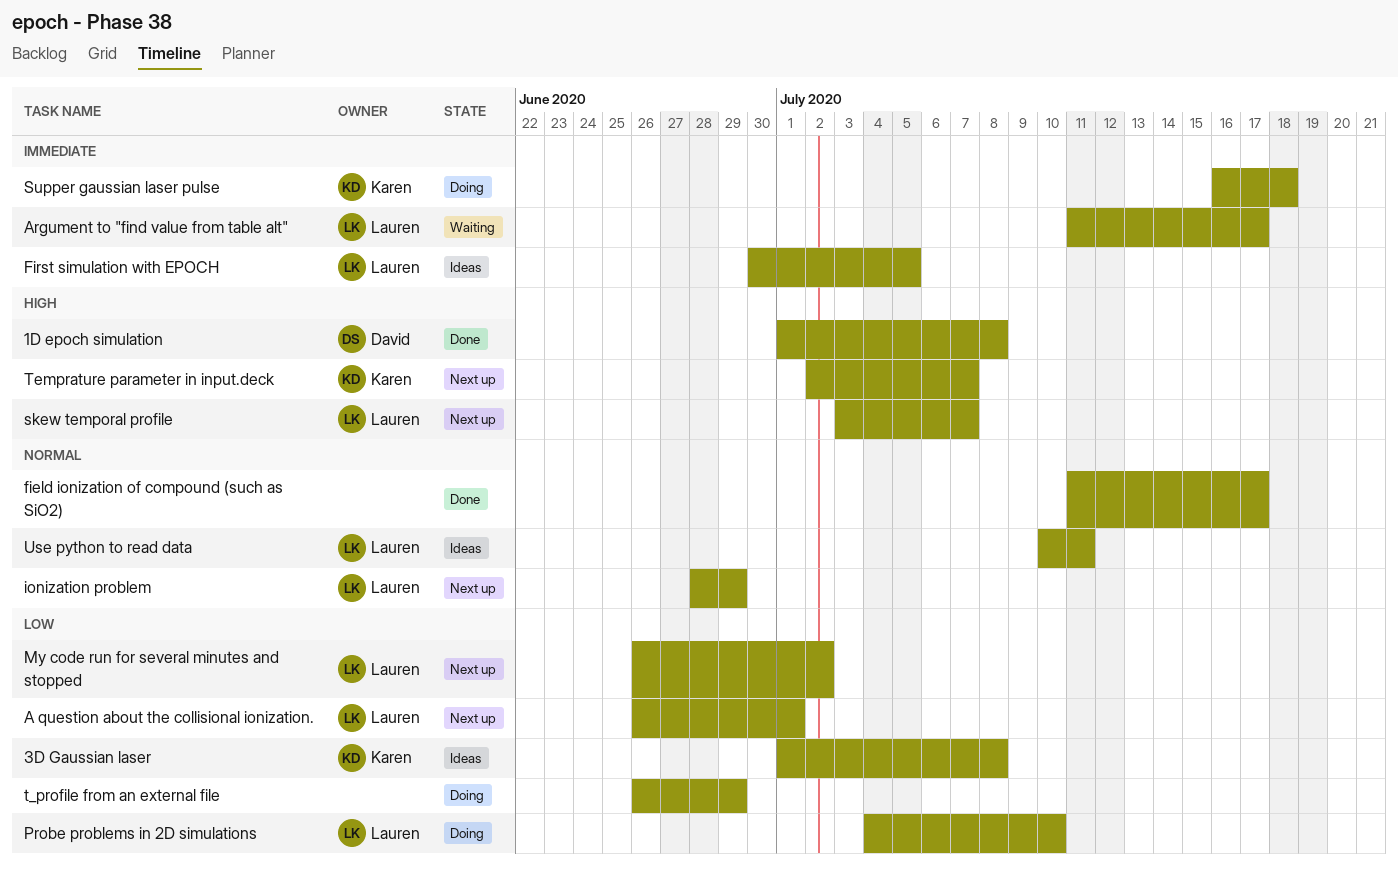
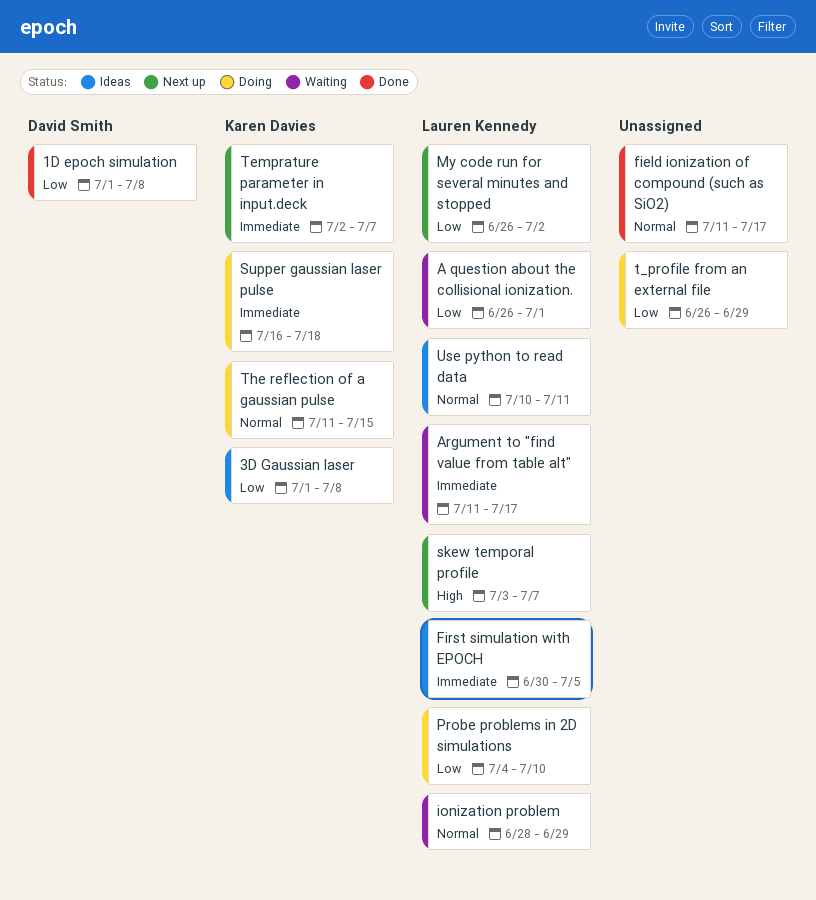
1D epoch simulation, priority: High -> Low
A question about the collisional ionization., status: Next up -> Waiting
ionization problem, status: Next up -> Waiting
Temprature parameter in input.deck, priority: High -> Immediate
The reflection of a gaussian pulse: none -> present

